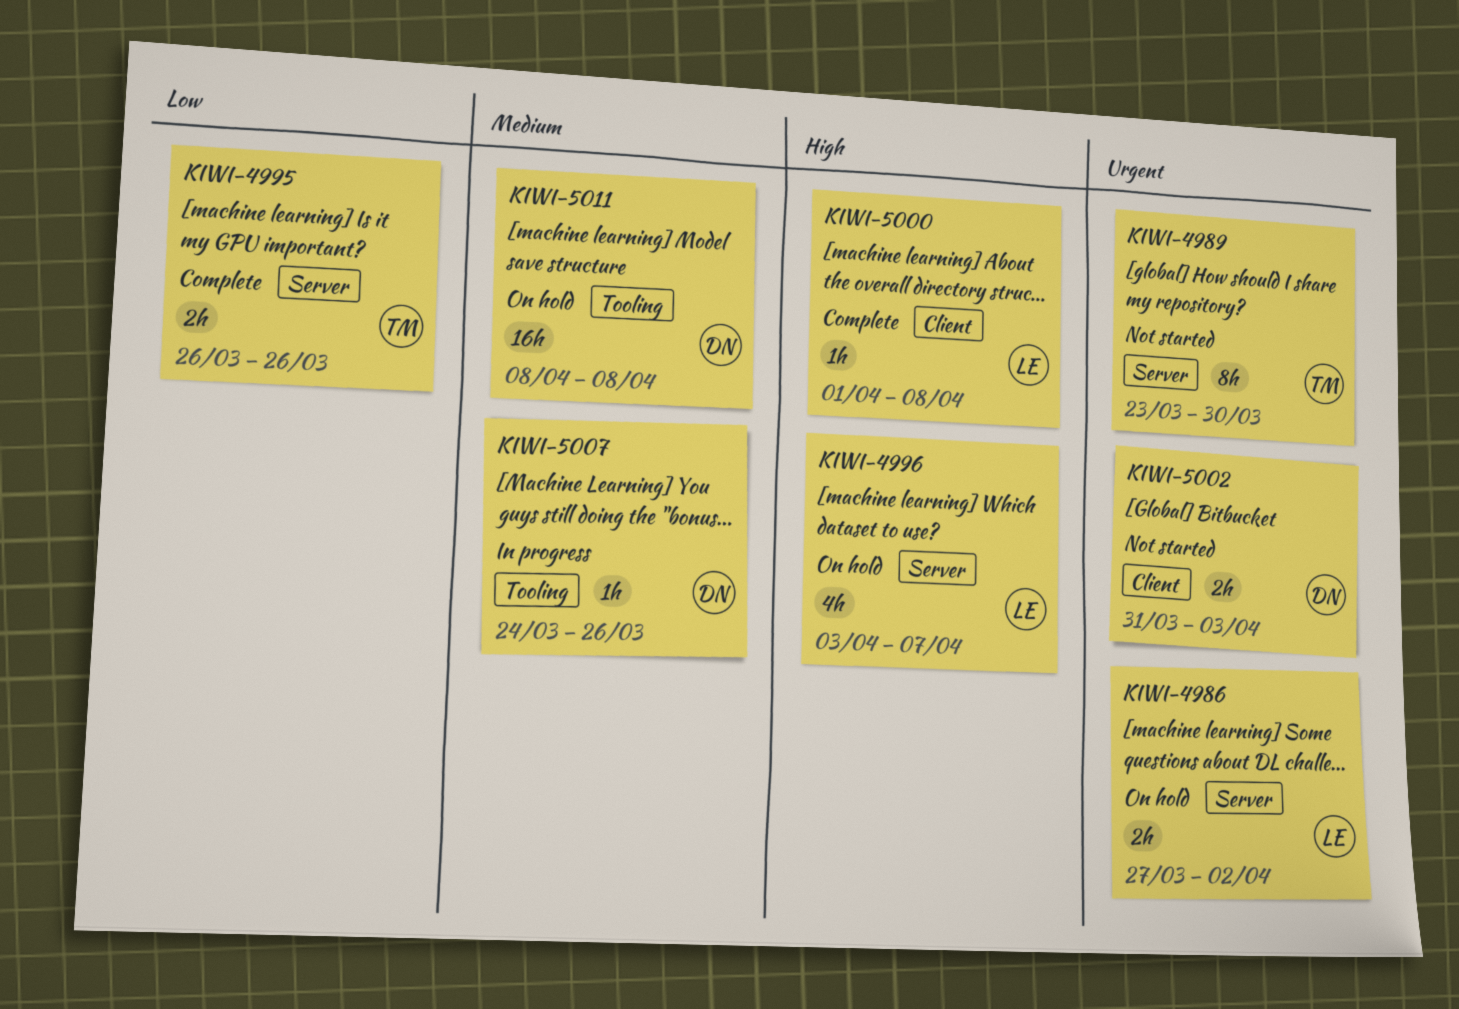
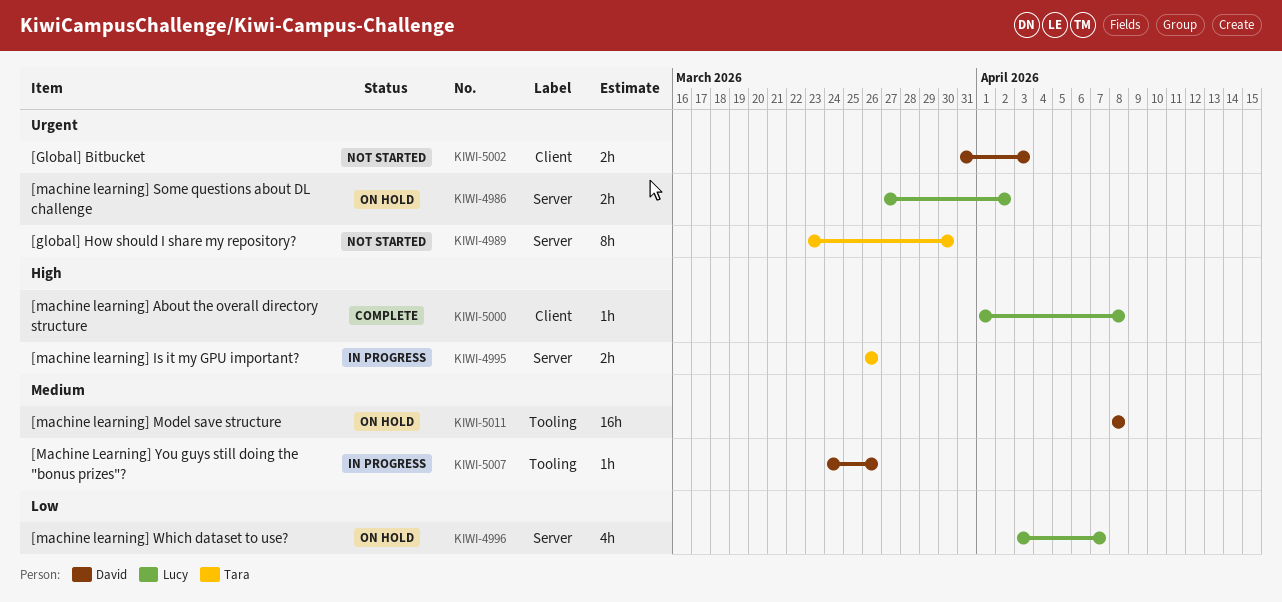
KIWI-4995, status: Complete -> In progress
KIWI-4995, priority: Low -> High
KIWI-4996, priority: High -> Low

